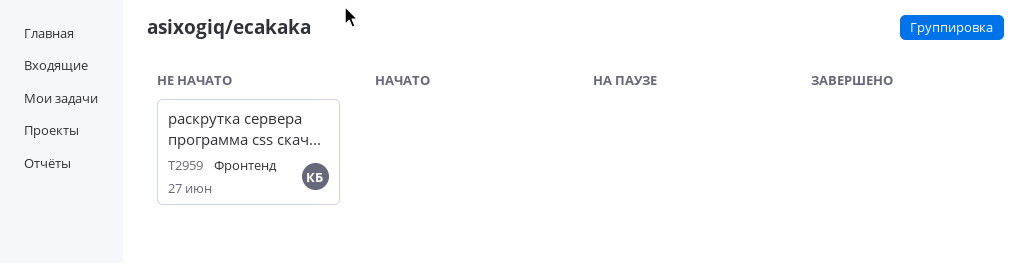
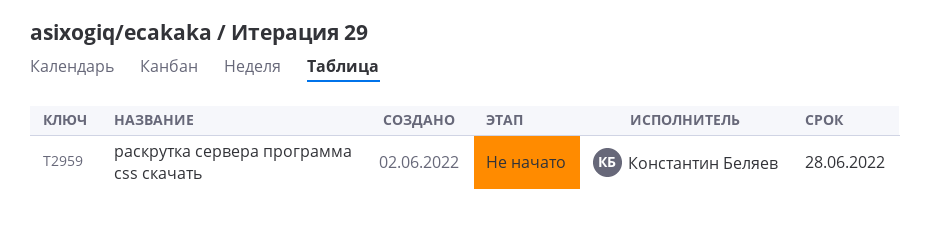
T2959, due: Jun 27 -> Jun 28

